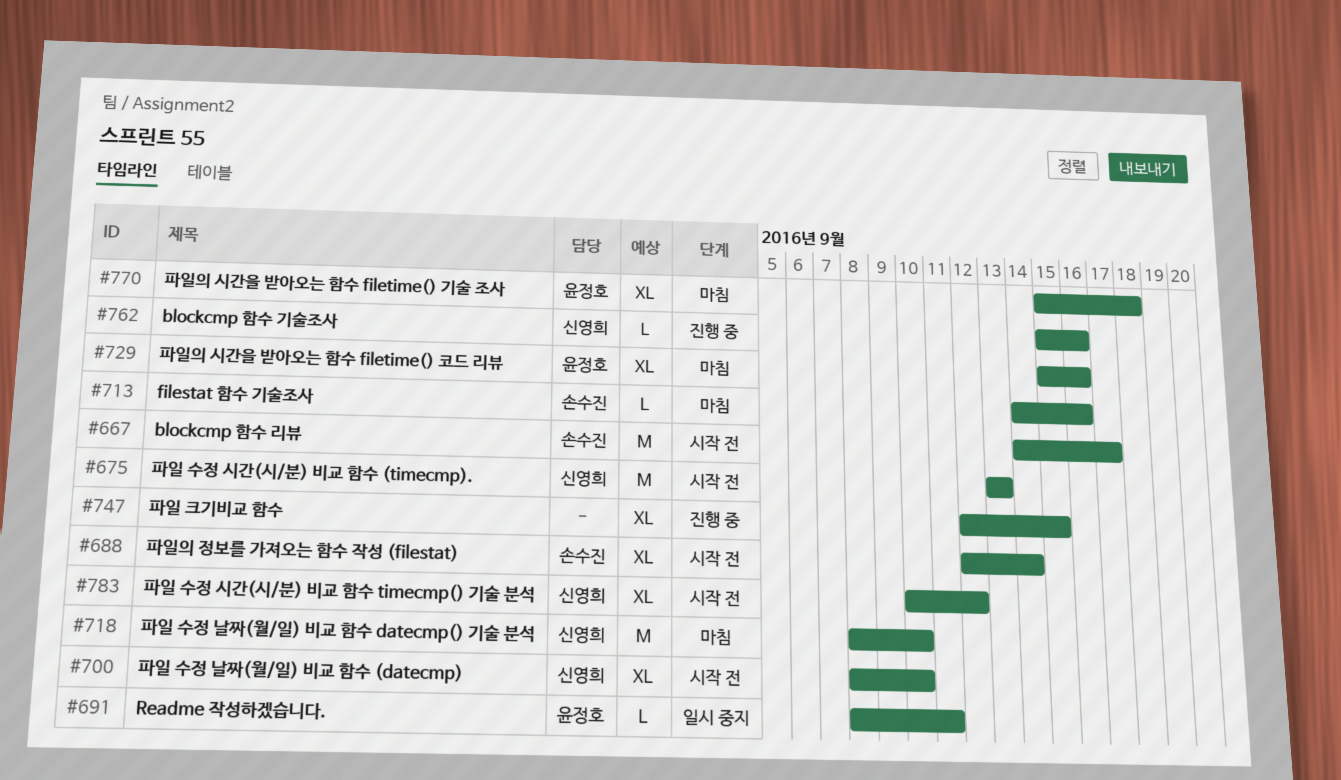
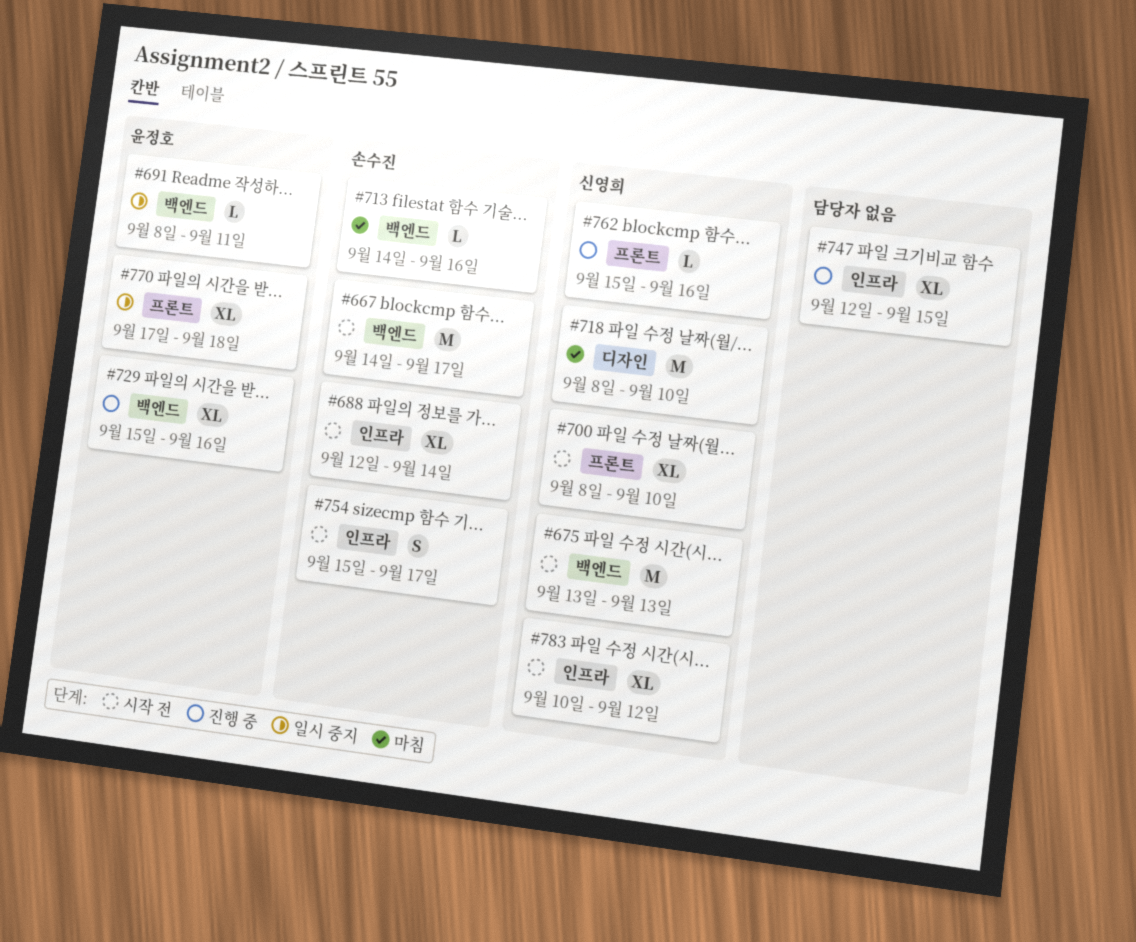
#729, status: 마침 -> 진행 중
#754: none -> present
#770, status: 마침 -> 일시 중지
#770, start: Sep 15 -> Sep 17

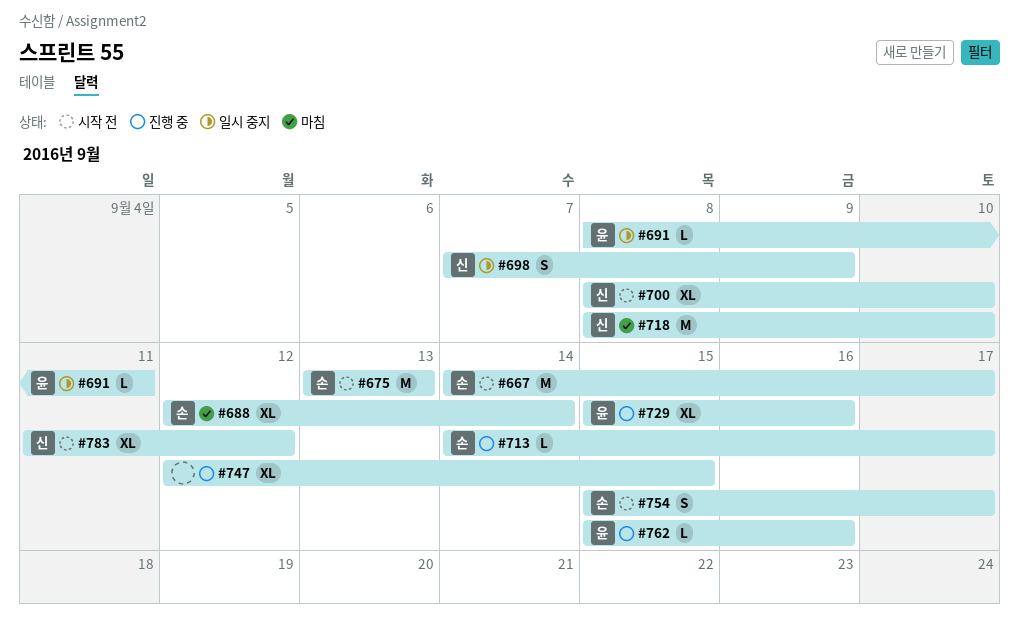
#675, owner: 신영희 -> 손수진
#688, status: 시작 전 -> 마침
#698: none -> present
#713, status: 마침 -> 진행 중
#713, due: Sep 16 -> Sep 17
#762, owner: 신영희 -> 윤정호
#770: present -> none
#783, start: Sep 10 -> Sep 11

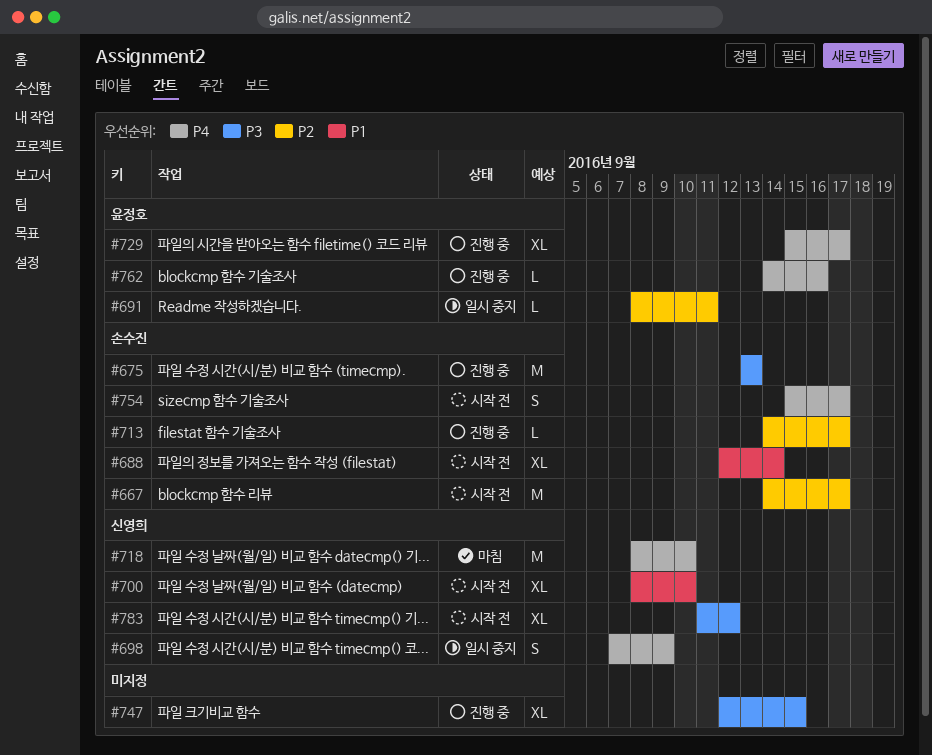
#675, status: 시작 전 -> 진행 중
#688, status: 마침 -> 시작 전
#729, due: Sep 16 -> Sep 17
#762, start: Sep 15 -> Sep 14

